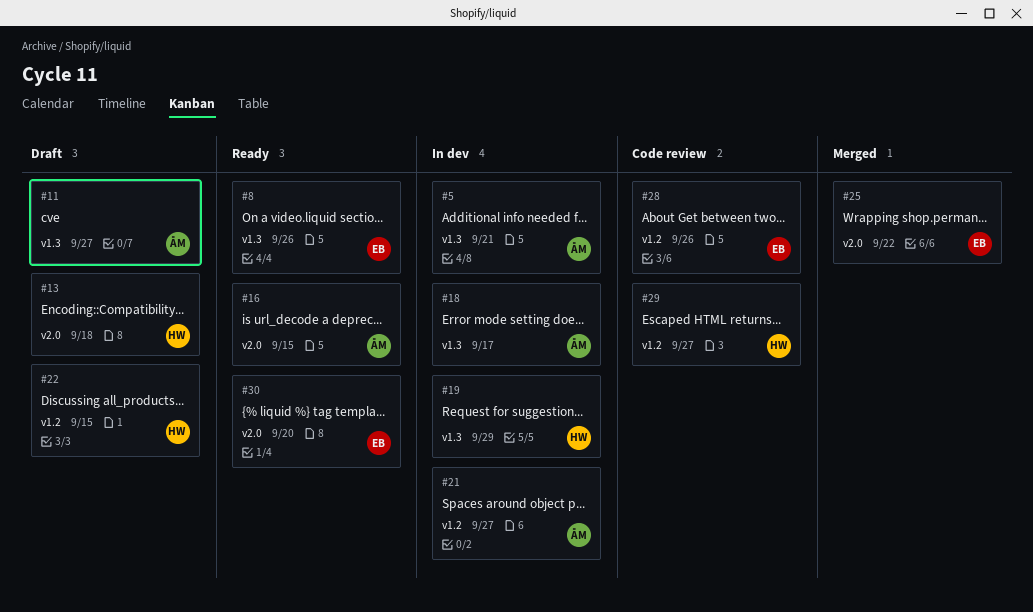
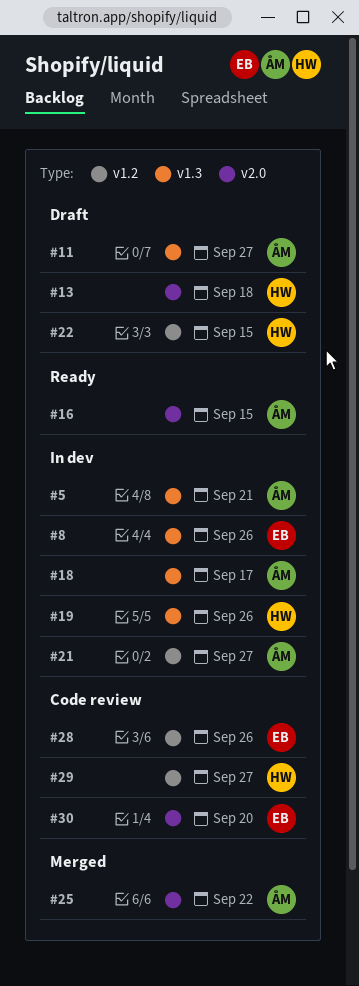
#8, status: Ready -> In dev
#19, due: Sep 29 -> Sep 26
#25, owner: EB -> ÅM
#30, status: Ready -> Code review

